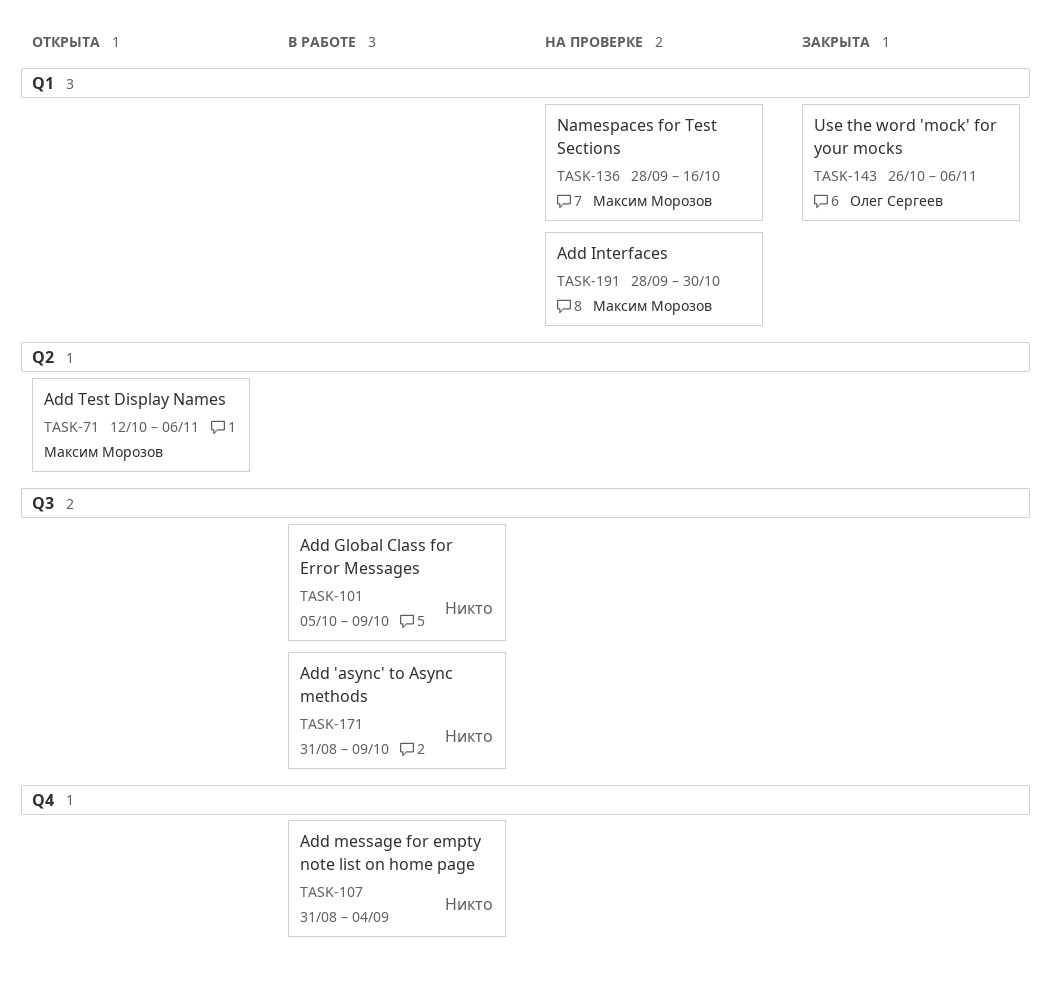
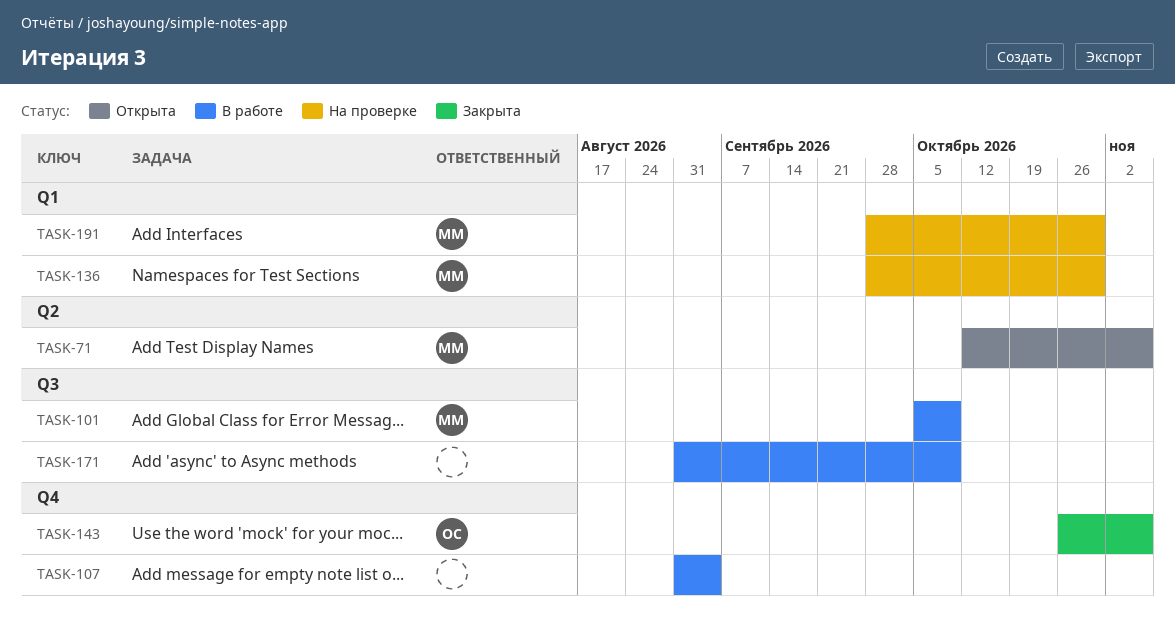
TASK-101, owner: none -> Максим Морозов
TASK-136, due: Oct 16 -> Oct 30
TASK-143, label: Q1 -> Q4

